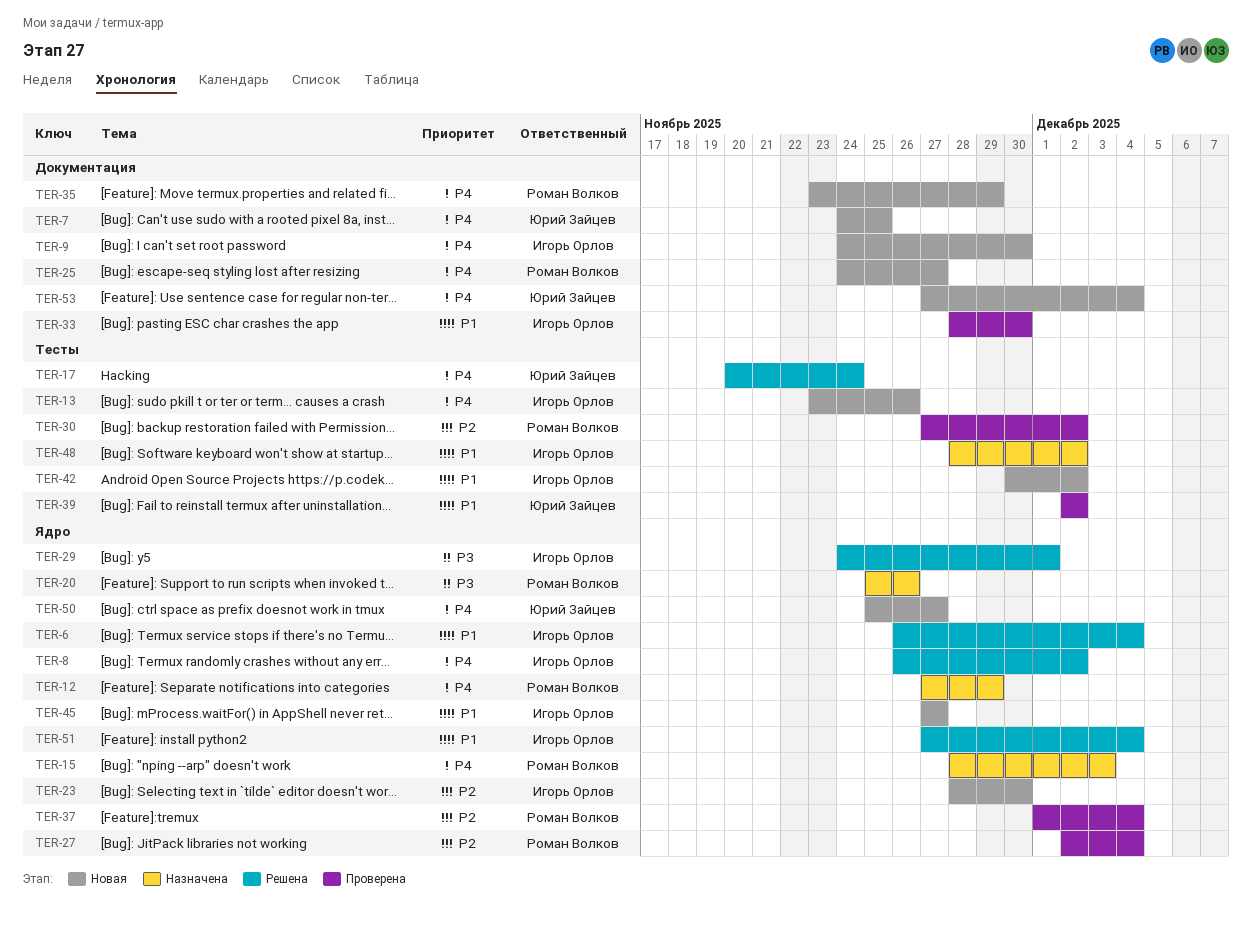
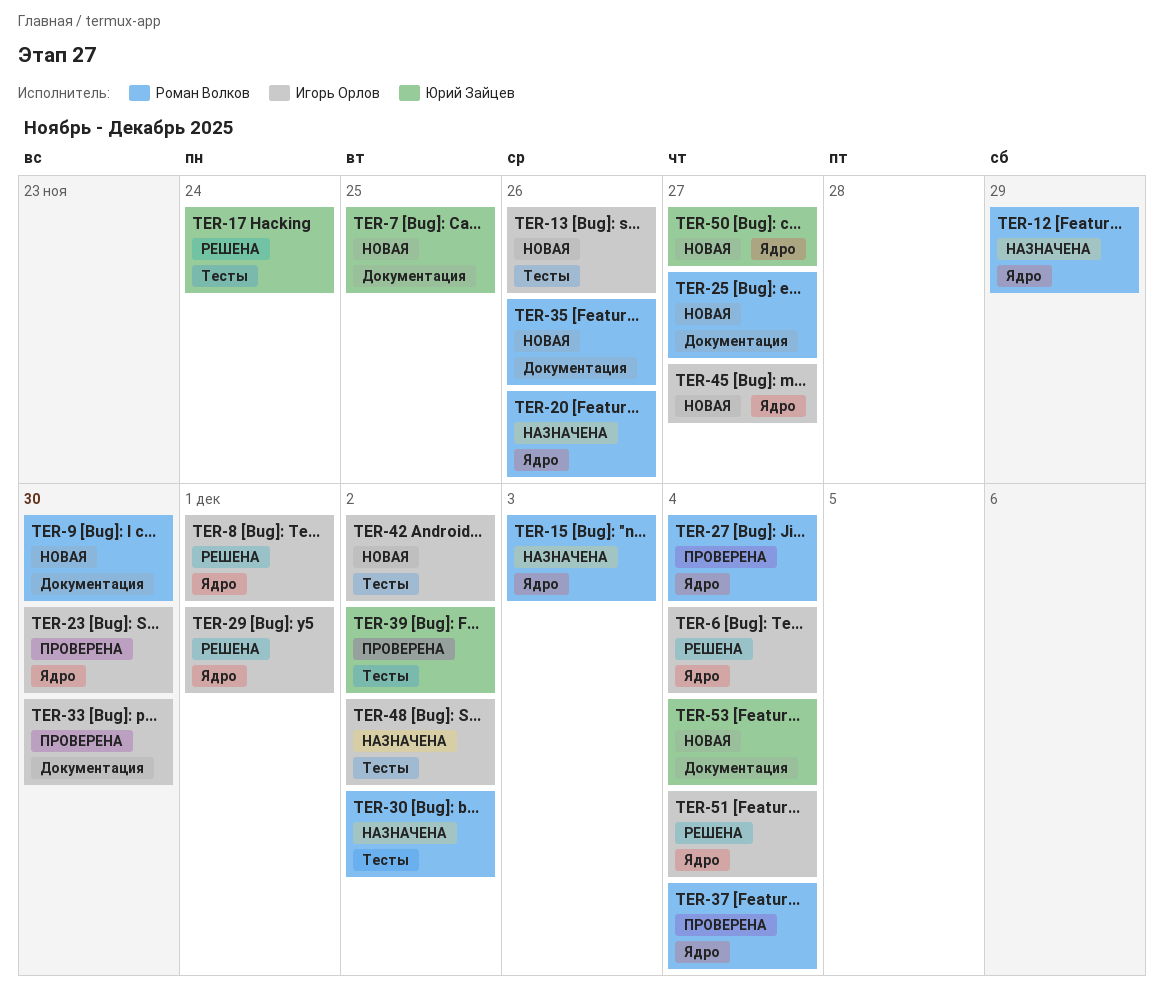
TER-8, due: Dec 2 -> Dec 1
TER-9, owner: Игорь Орлов -> Роман Волков
TER-23, status: Новая -> Проверена
TER-30, status: Проверена -> Назначена
TER-35, due: Nov 29 -> Nov 26

